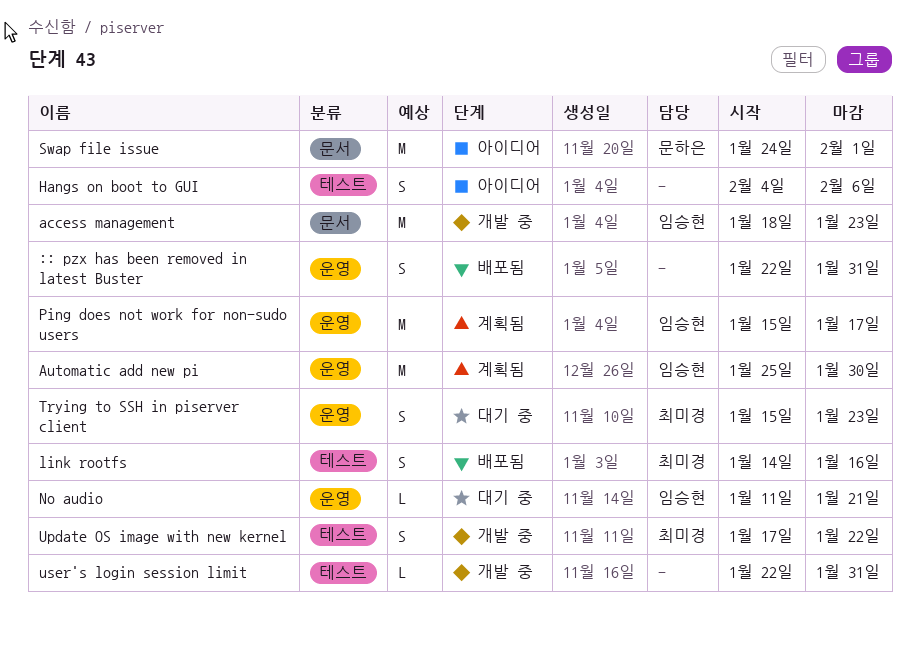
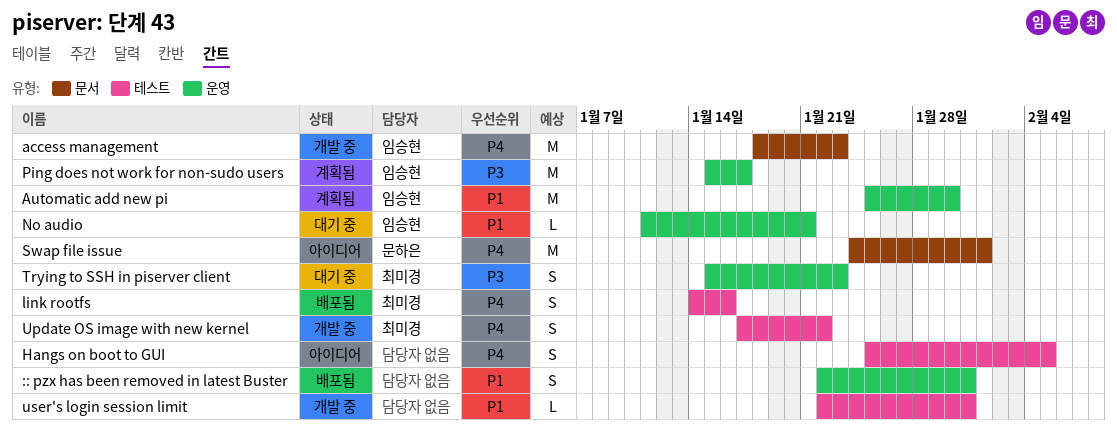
Hangs on boot to GUI, start: Feb 4 -> Jan 25
Hangs on boot to GUI, due: Feb 6 -> Feb 5

